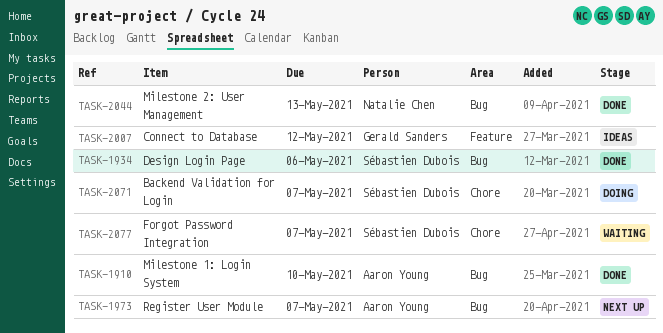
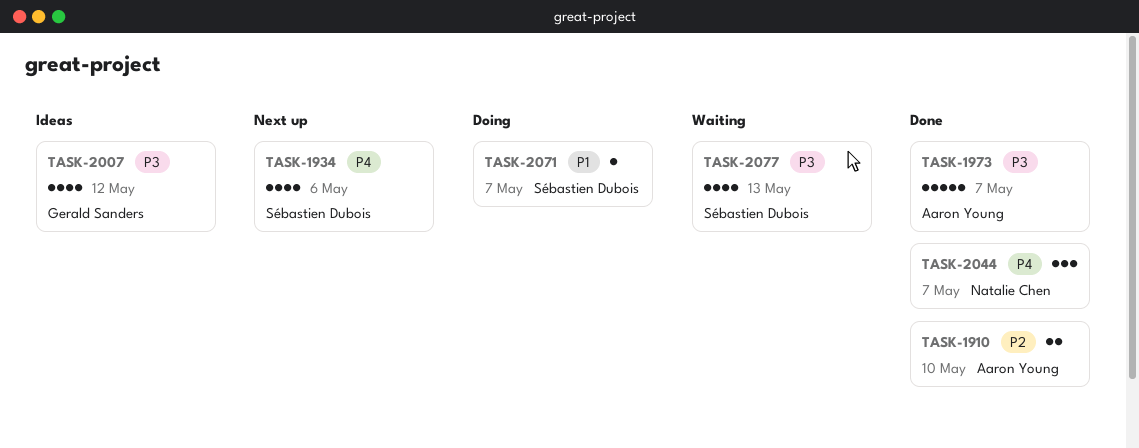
TASK-1934, status: Done -> Next up
TASK-1973, status: Next up -> Done
TASK-2044, due: May 13 -> May 7
TASK-2077, due: May 7 -> May 13

